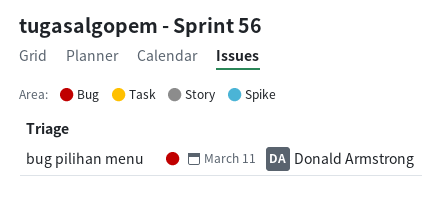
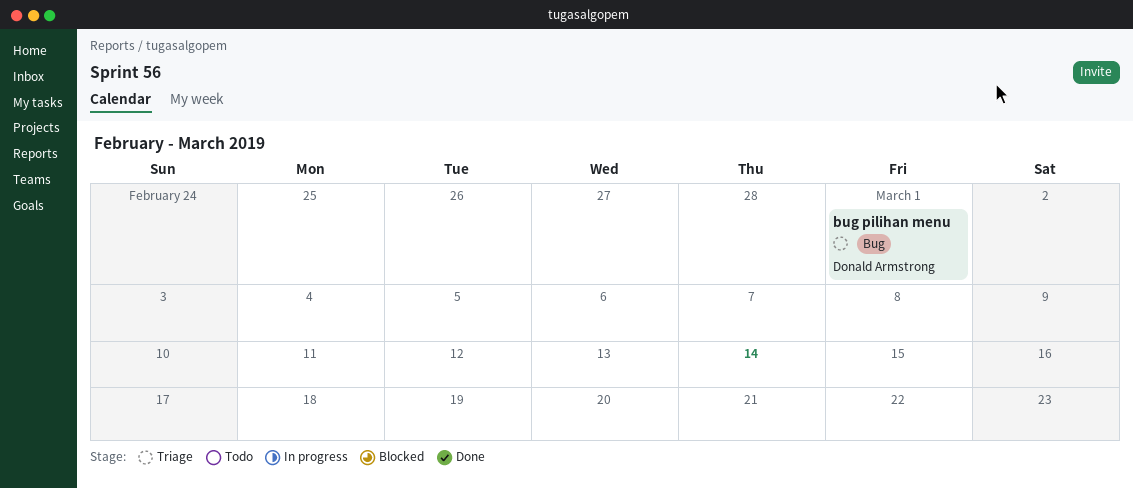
bug pilihan menu, due: Mar 11 -> Mar 1

